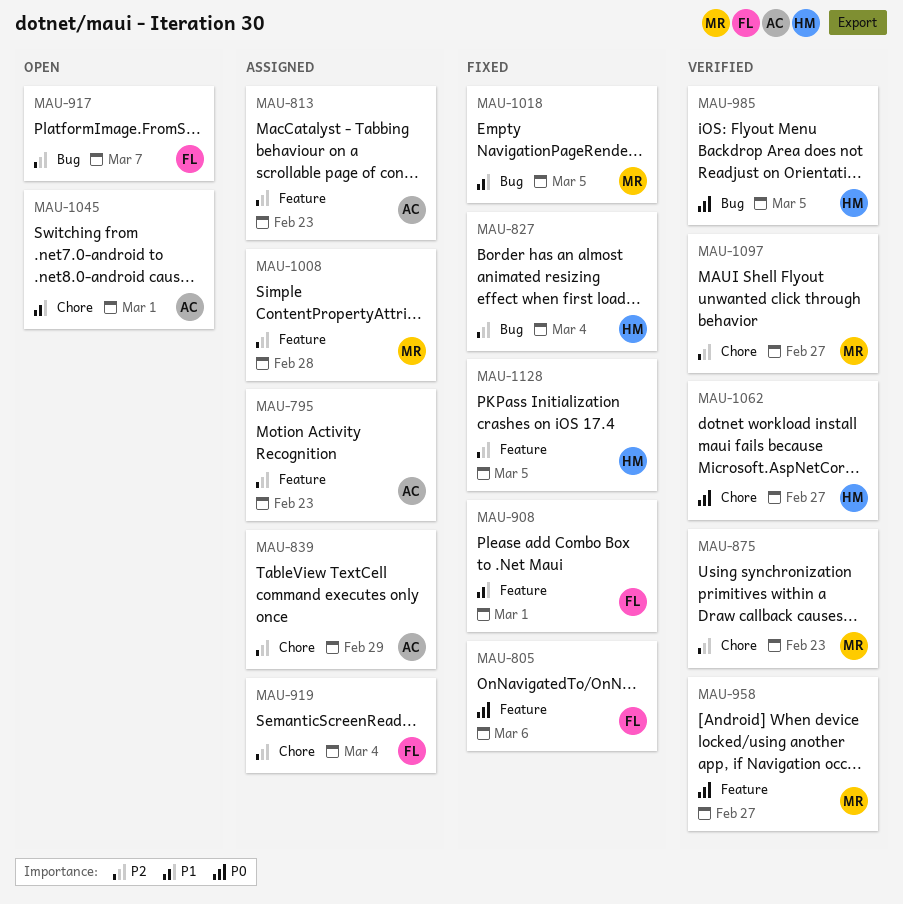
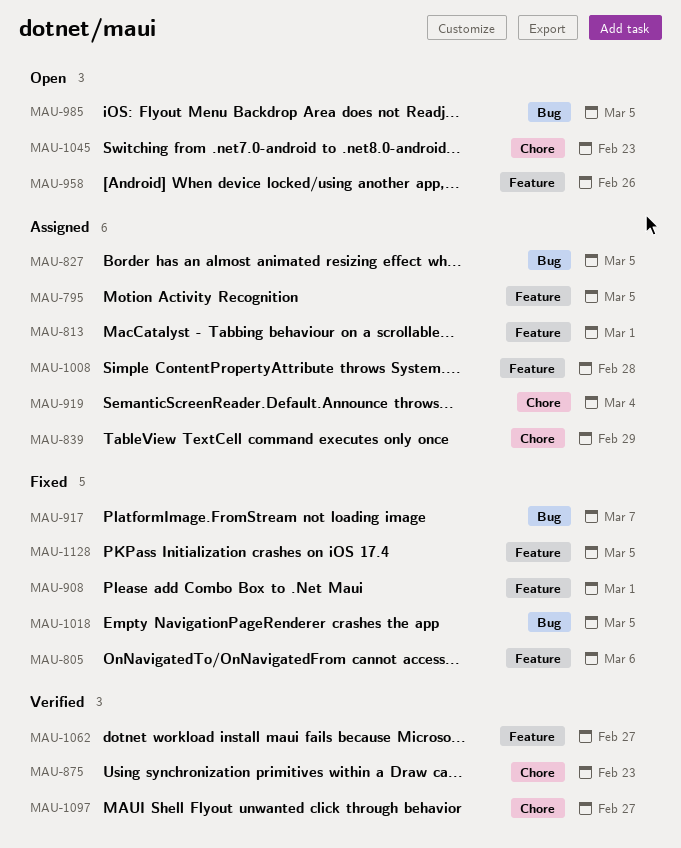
MAU-795, due: Feb 23 -> Mar 5
MAU-813, due: Feb 23 -> Mar 1
MAU-827, status: Fixed -> Assigned
MAU-827, due: Mar 4 -> Mar 5
MAU-917, status: Open -> Fixed
MAU-958, status: Verified -> Open
MAU-958, due: Feb 27 -> Feb 26
MAU-985, status: Verified -> Open
MAU-1045, due: Mar 1 -> Feb 23
MAU-1062, label: Chore -> Feature

